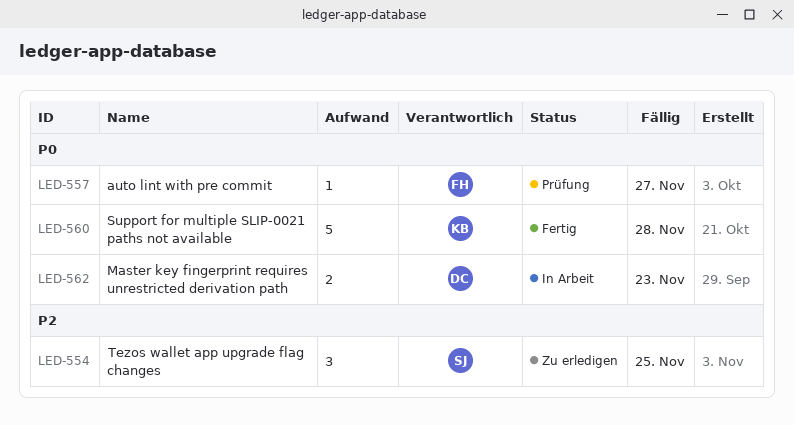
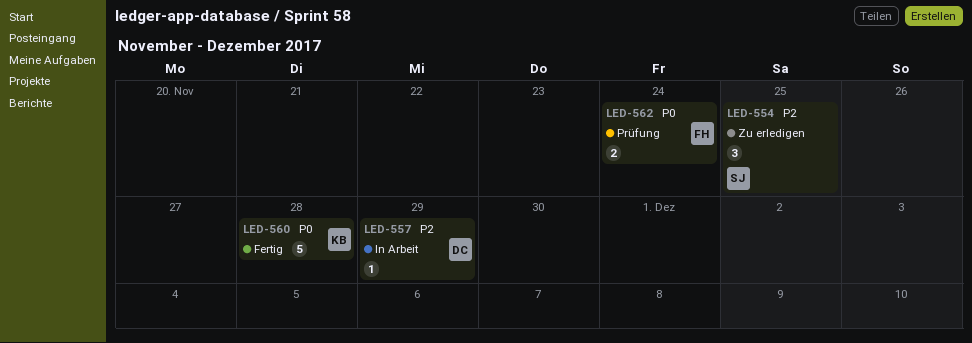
LED-557, status: Prüfung -> In Arbeit
LED-557, owner: FH -> DC
LED-557, priority: P0 -> P2
LED-557, due: Nov 27 -> Nov 29
LED-562, status: In Arbeit -> Prüfung
LED-562, owner: DC -> FH
LED-562, due: Nov 23 -> Nov 24

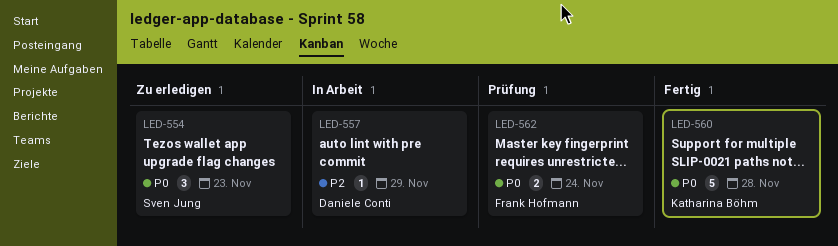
LED-554, priority: P2 -> P0
LED-554, due: Nov 25 -> Nov 23

